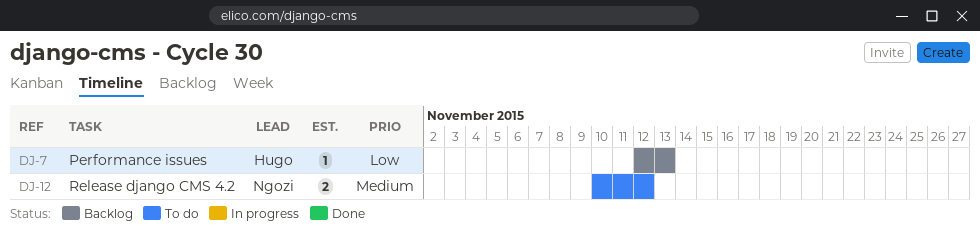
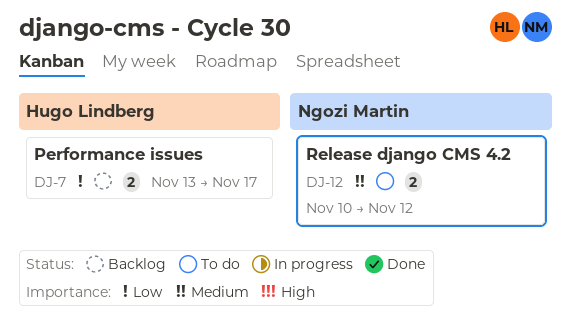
DJ-7, estimate: 1 -> 2
DJ-7, start: Nov 12 -> Nov 13
DJ-7, due: Nov 13 -> Nov 17

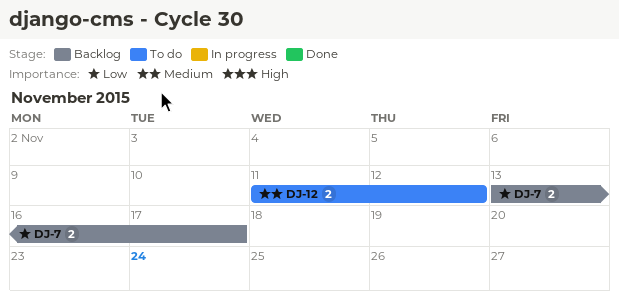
DJ-12, start: Nov 10 -> Nov 11

